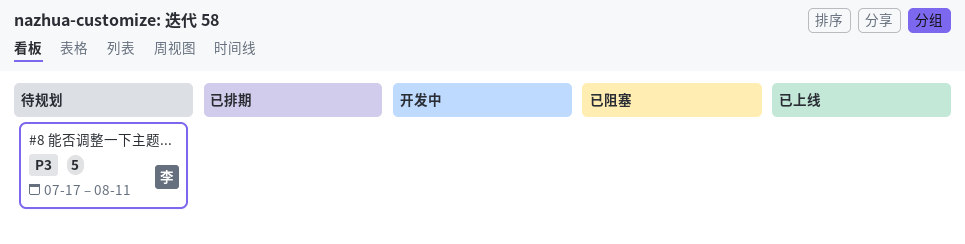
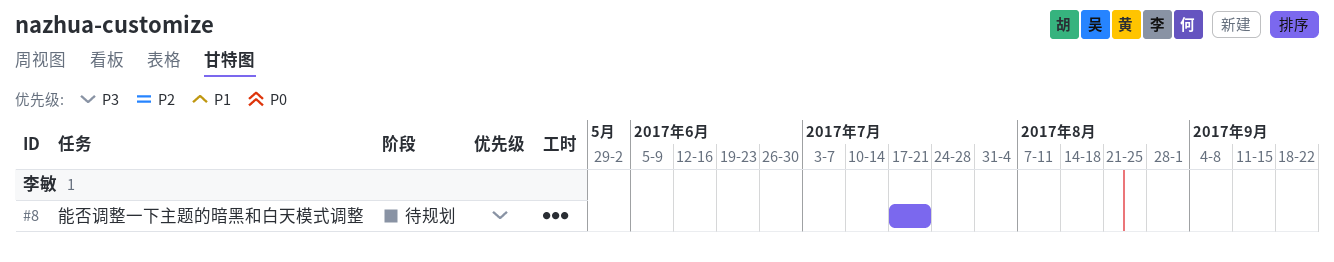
#8, estimate: 5 -> 3
#8, due: Aug 11 -> Jul 21

